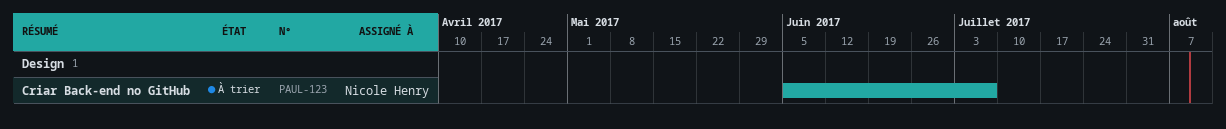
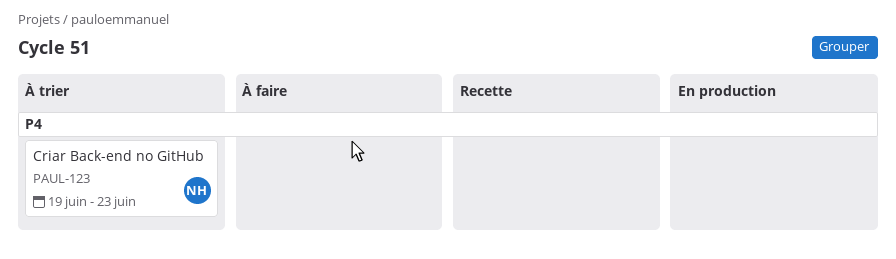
PAUL-123, start: Jun 5 -> Jun 19
PAUL-123, due: Jul 7 -> Jun 23

